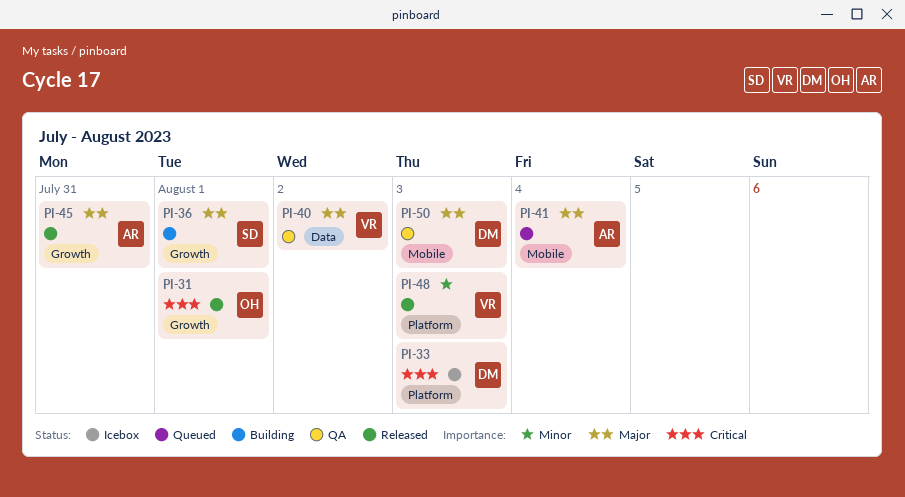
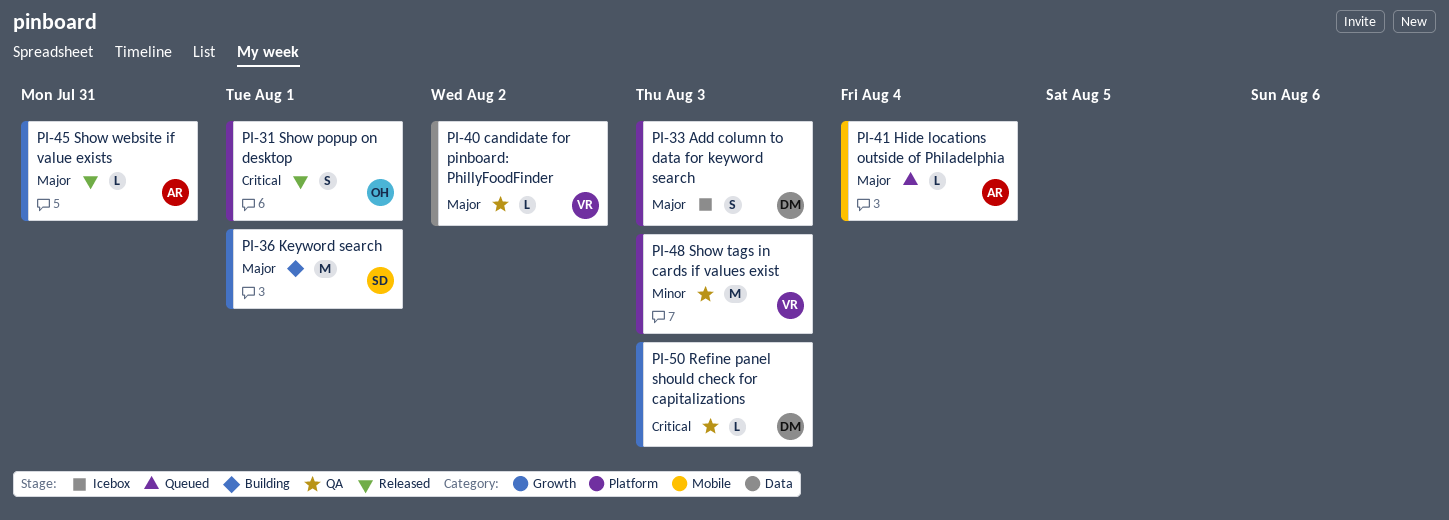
PI-31, label: Growth -> Platform
PI-33, priority: Critical -> Major
PI-48, status: Released -> QA
PI-50, priority: Major -> Critical
PI-50, label: Mobile -> Growth

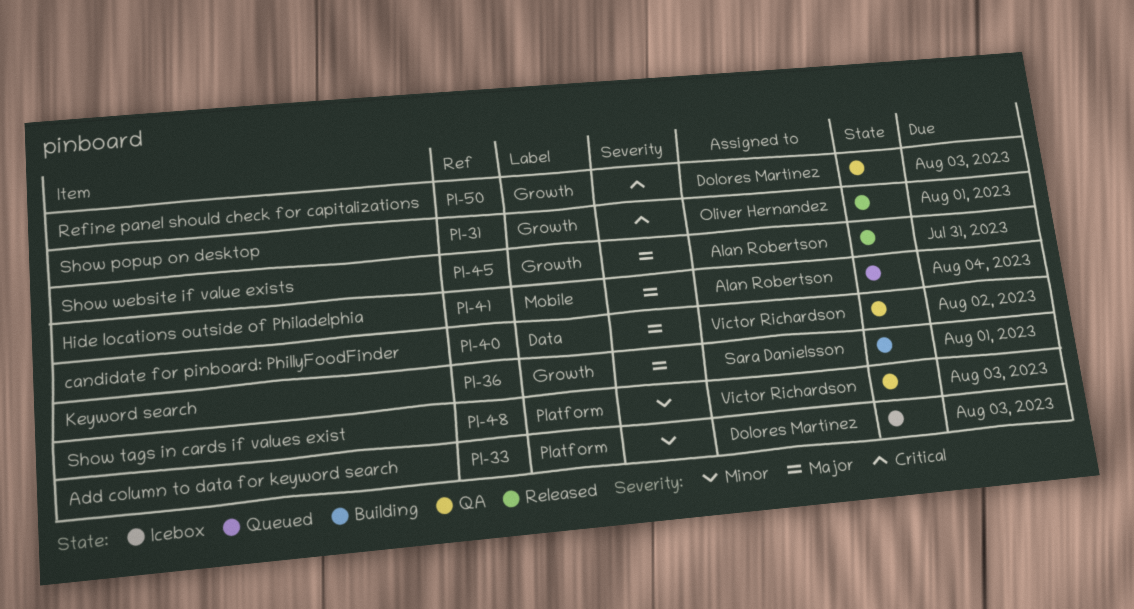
PI-31, label: Platform -> Growth
PI-33, priority: Major -> Minor

